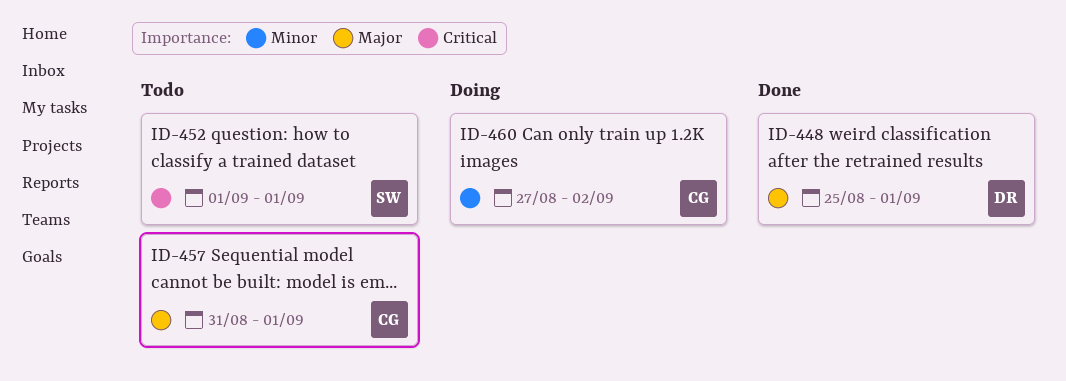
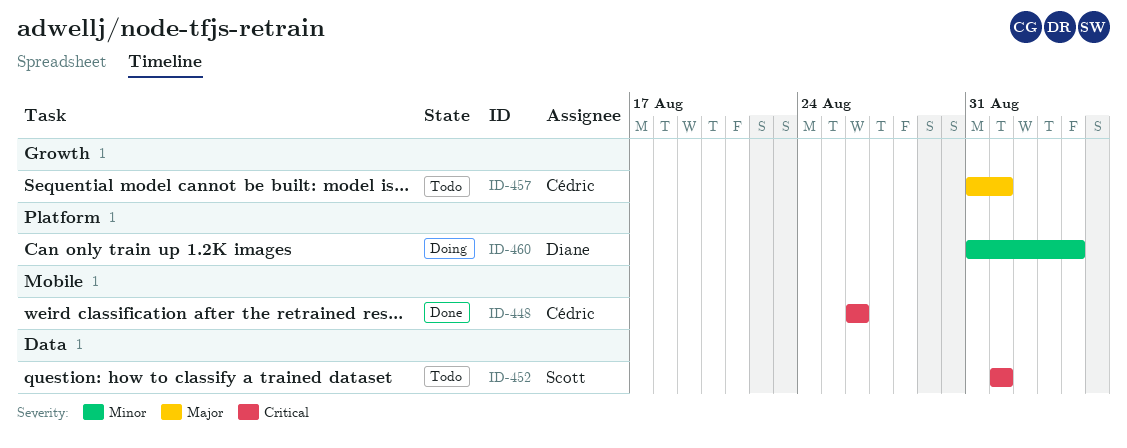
ID-448, owner: Diane -> Cédric
ID-448, priority: Major -> Critical
ID-448, start: Aug 25 -> Aug 26
ID-448, due: Sep 1 -> Aug 26
ID-460, owner: Cédric -> Diane
ID-460, start: Aug 27 -> Aug 31
ID-460, due: Sep 2 -> Sep 4

